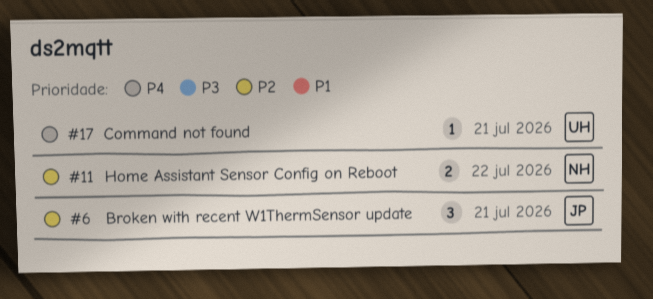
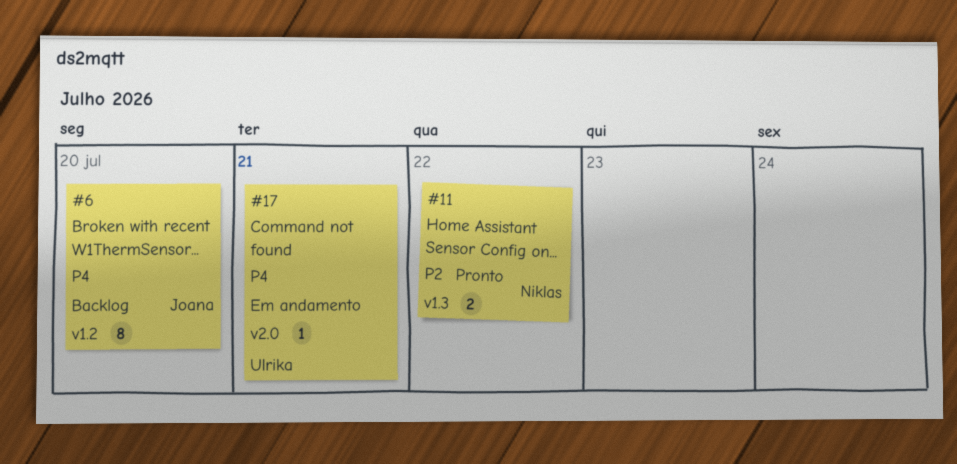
#6, priority: P2 -> P4
#6, estimate: 3 -> 8
#6, due: Jul 21 -> Jul 20

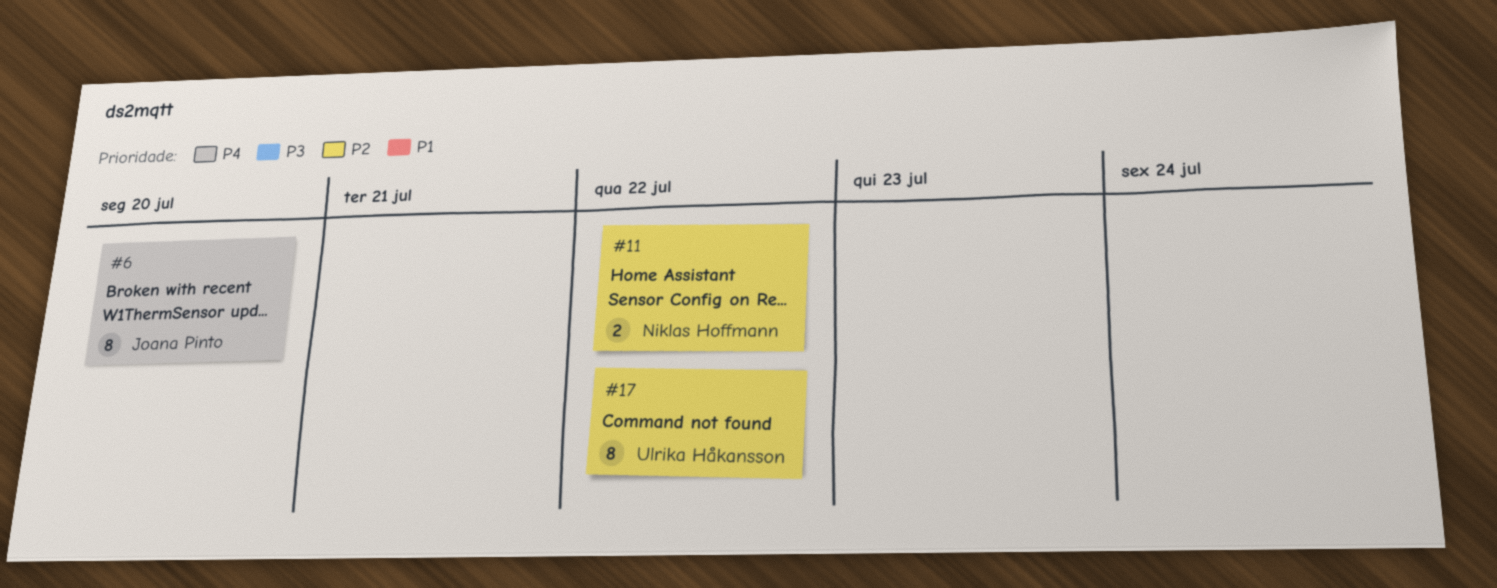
#17, priority: P4 -> P2
#17, estimate: 1 -> 8
#17, due: Jul 21 -> Jul 22

